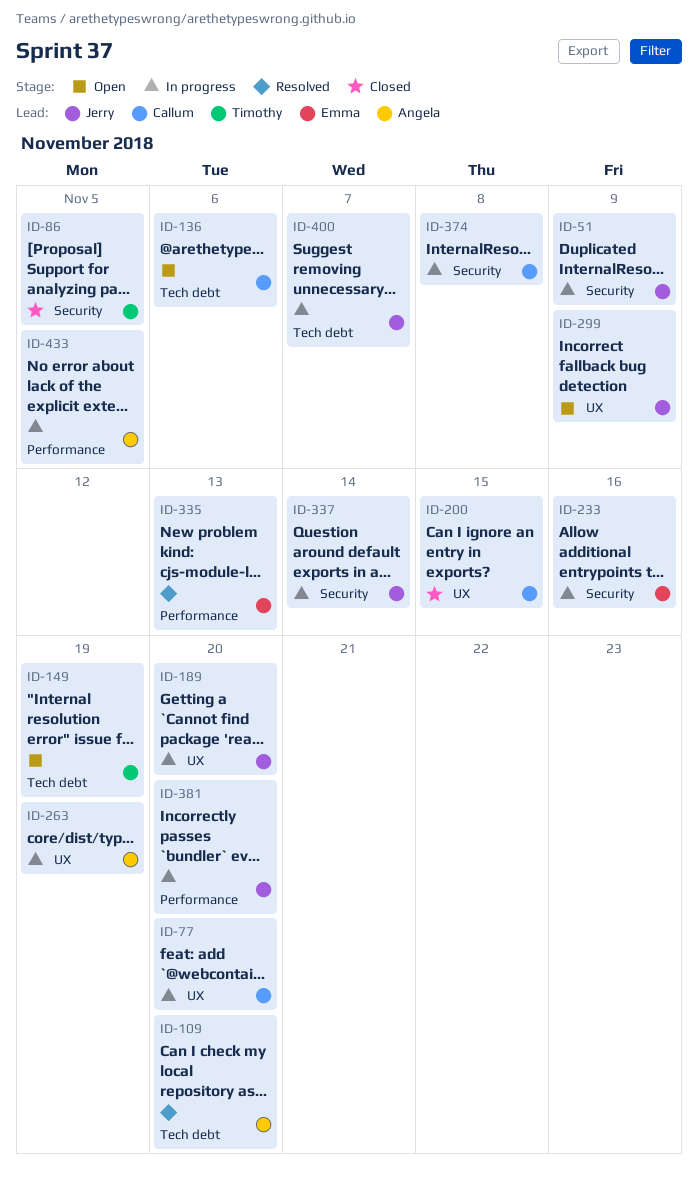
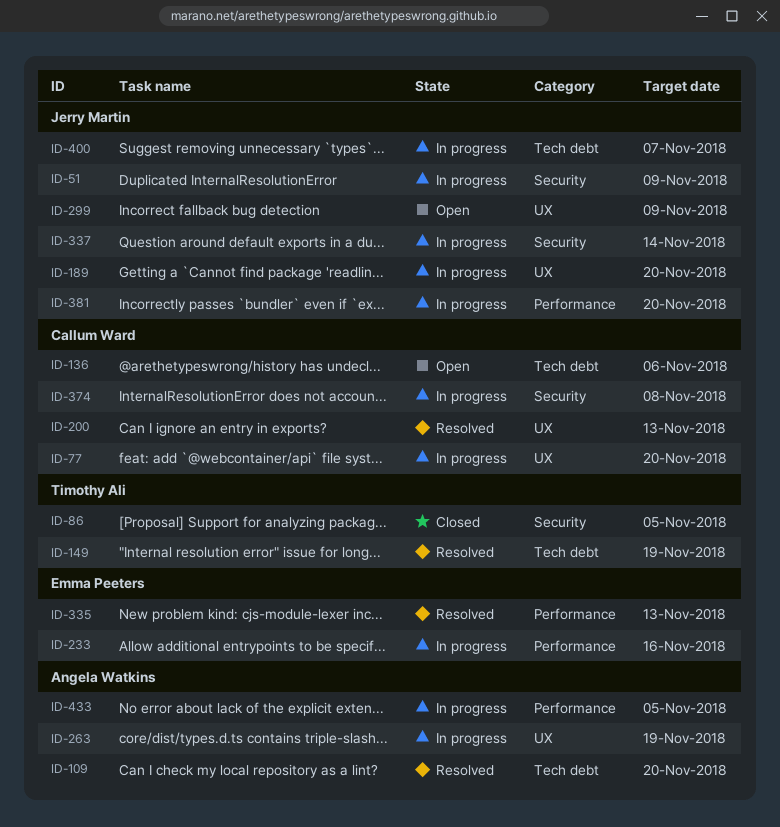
ID-149, status: Open -> Resolved
ID-200, status: Closed -> Resolved
ID-200, due: Nov 15 -> Nov 13
ID-233, label: Security -> Performance

